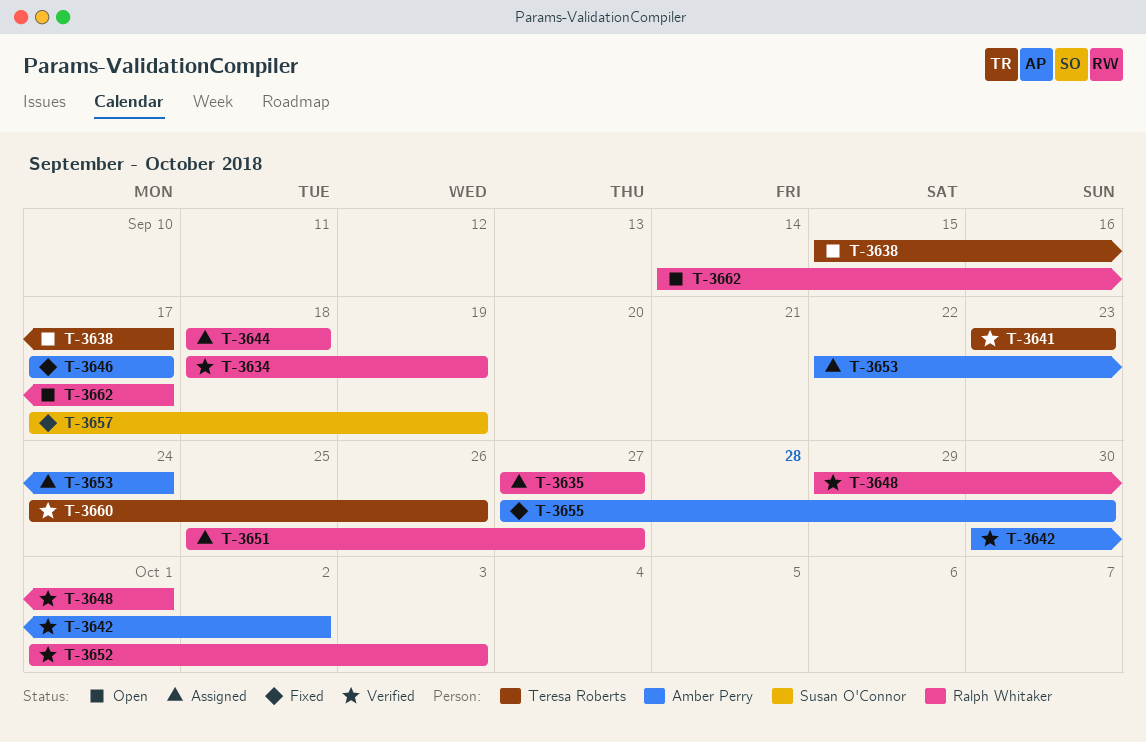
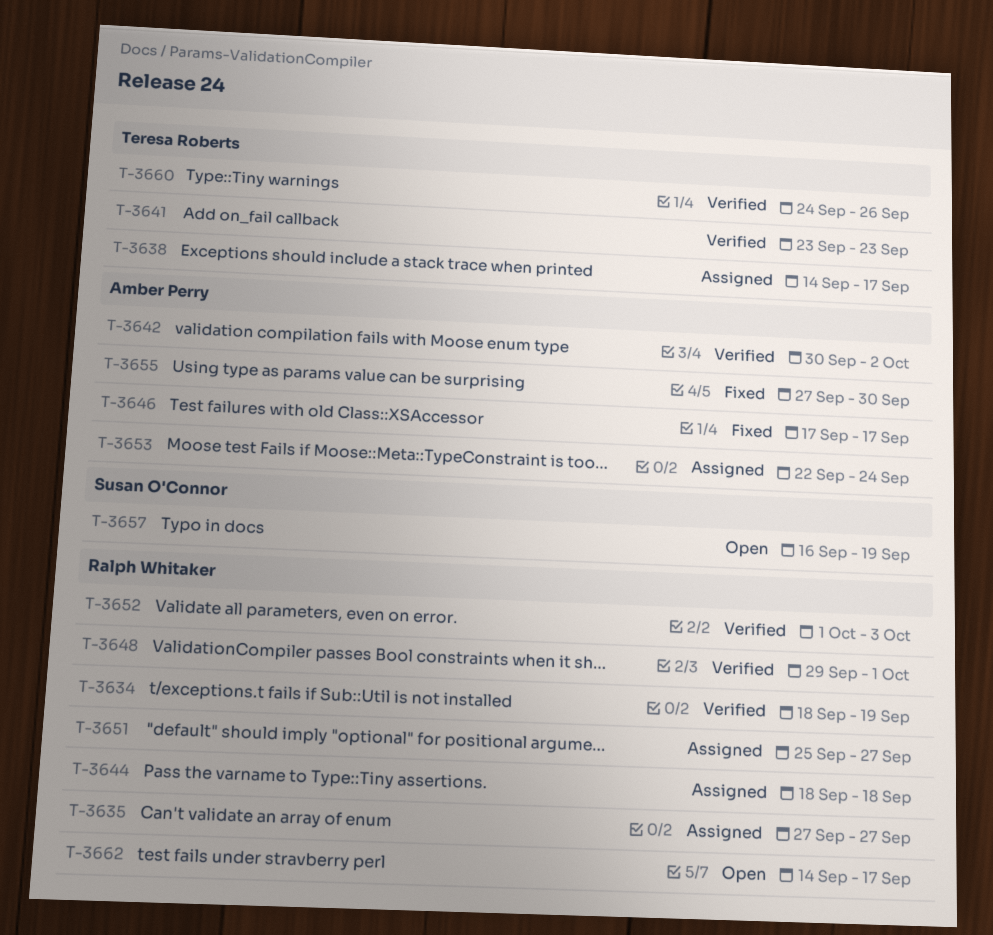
T-3638, status: Open -> Assigned
T-3638, start: Sep 15 -> Sep 14
T-3657, status: Fixed -> Open
T-3657, start: Sep 17 -> Sep 16

